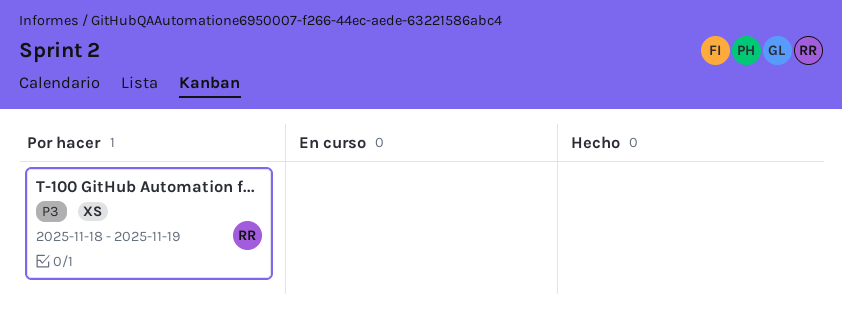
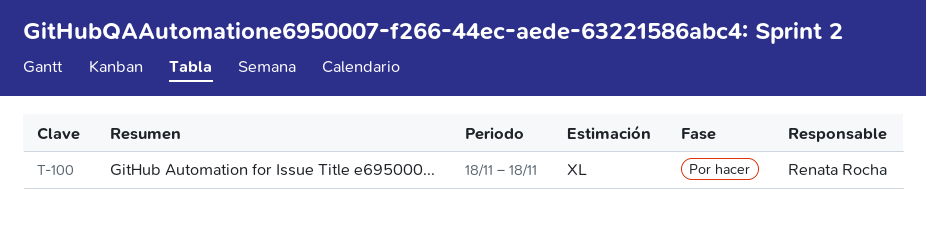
T-100, estimate: XS -> XL
T-100, due: Nov 19 -> Nov 18

